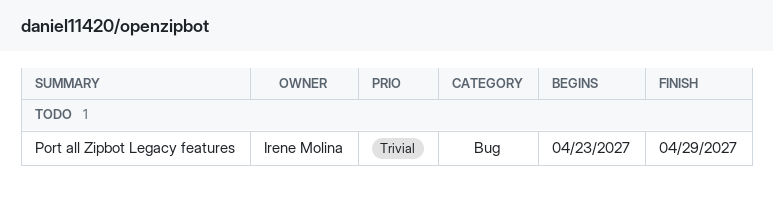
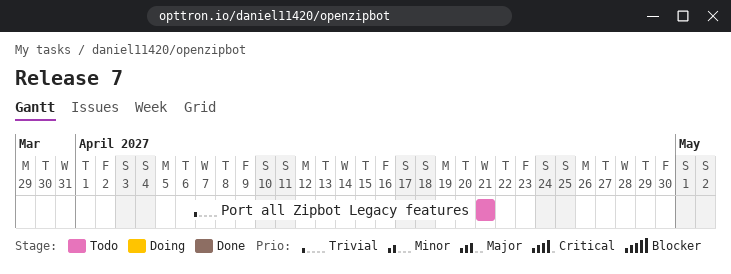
Port all Zipbot Legacy features, start: Apr 23 -> Apr 21
Port all Zipbot Legacy features, due: Apr 29 -> Apr 21

